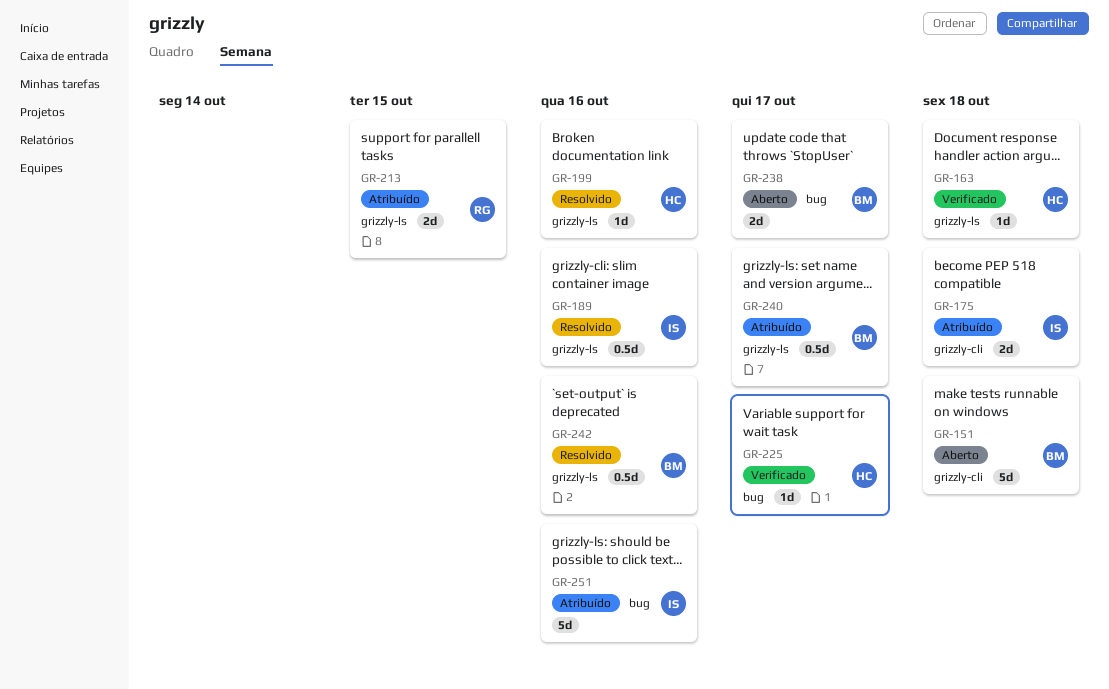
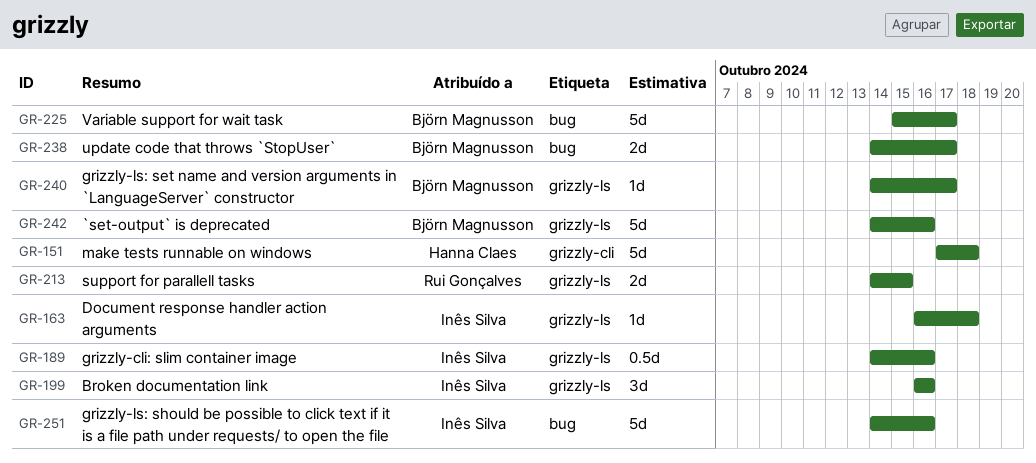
GR-151, owner: Björn Magnusson -> Hanna Claes
GR-163, owner: Hanna Claes -> Inês Silva
GR-175: present -> none
GR-199, owner: Hanna Claes -> Inês Silva
GR-199, estimate: 1d -> 3d
GR-225, owner: Hanna Claes -> Björn Magnusson
GR-225, estimate: 1d -> 5d
GR-240, estimate: 0.5d -> 1d
GR-242, estimate: 0.5d -> 5d

